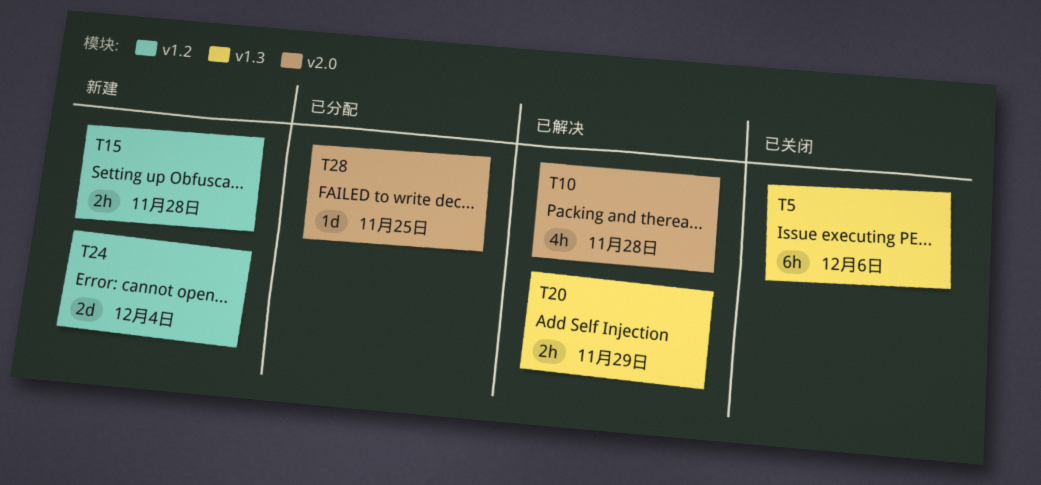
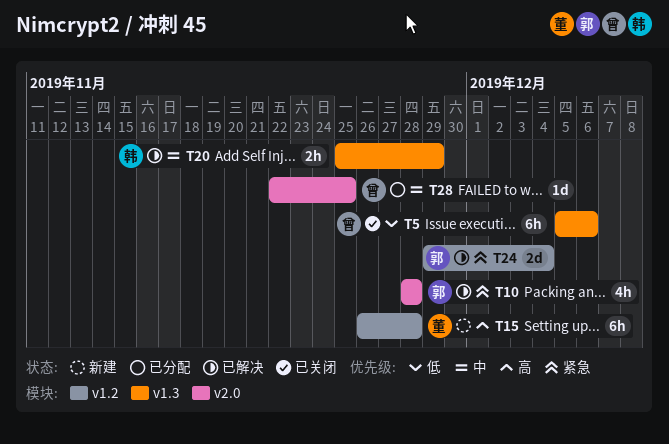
T15, estimate: 2h -> 6h
T24, status: 新建 -> 已解决

